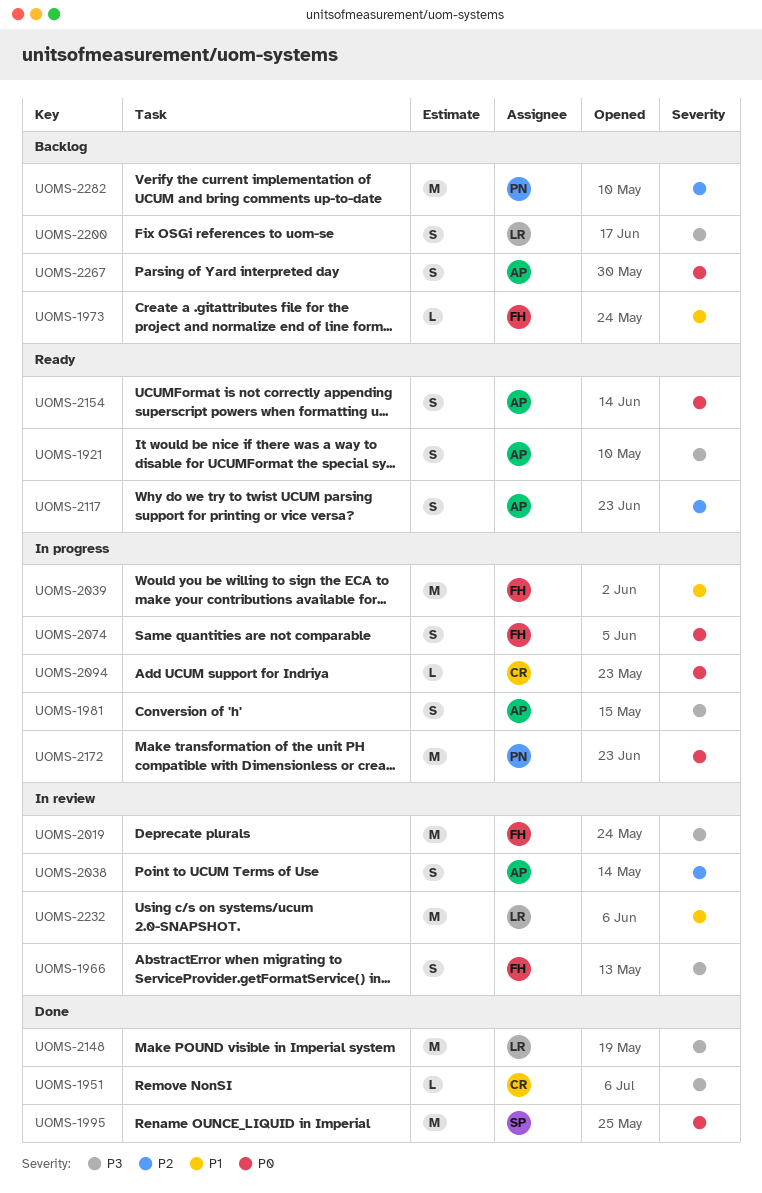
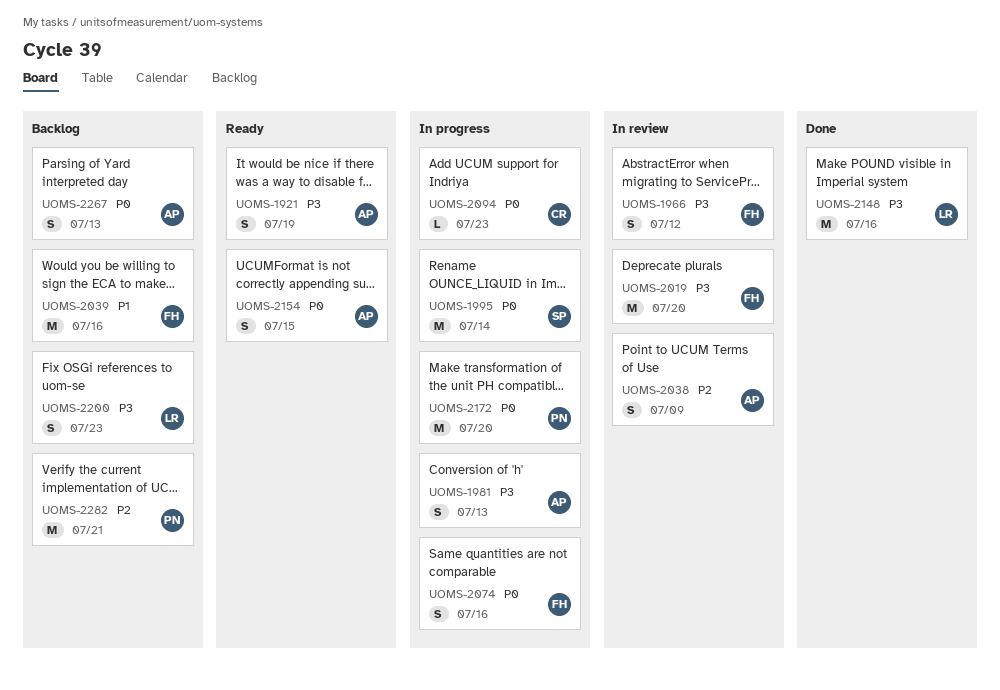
UOMS-1951: present -> none
UOMS-1973: present -> none
UOMS-1995, status: Done -> In progress
UOMS-2039, status: In progress -> Backlog
UOMS-2117: present -> none
UOMS-2232: present -> none

